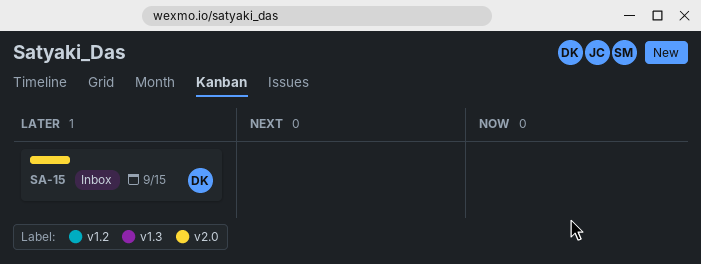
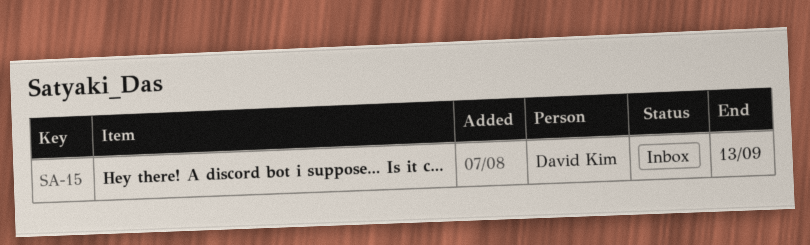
SA-15, due: Sep 15 -> Sep 13

